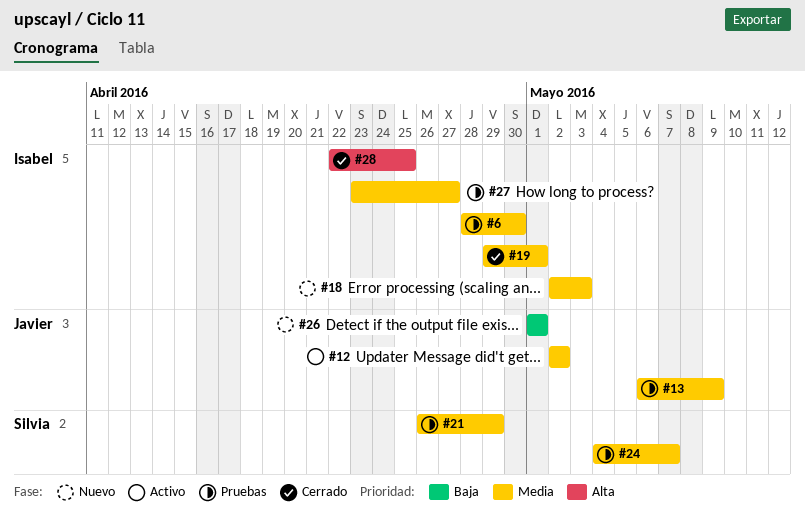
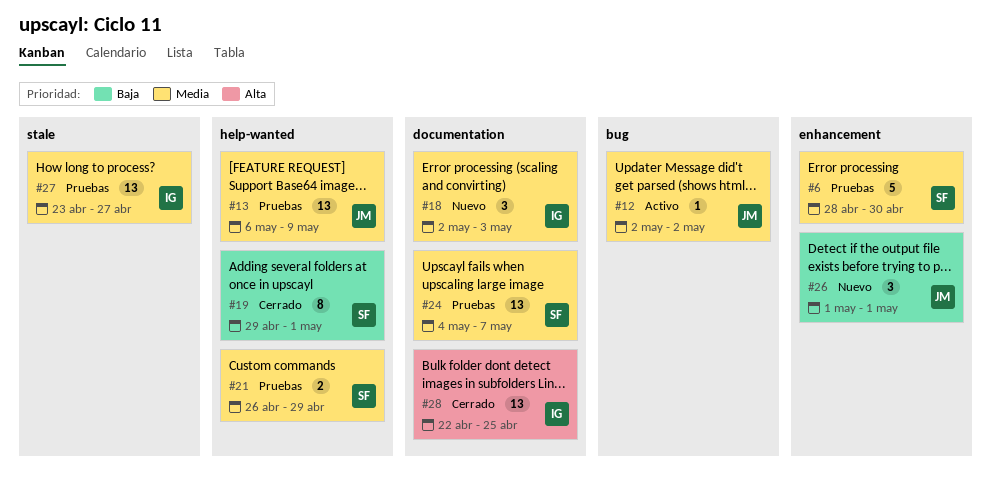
#6, owner: Isabel -> Silvia
#19, owner: Isabel -> Silvia
#19, priority: Media -> Baja

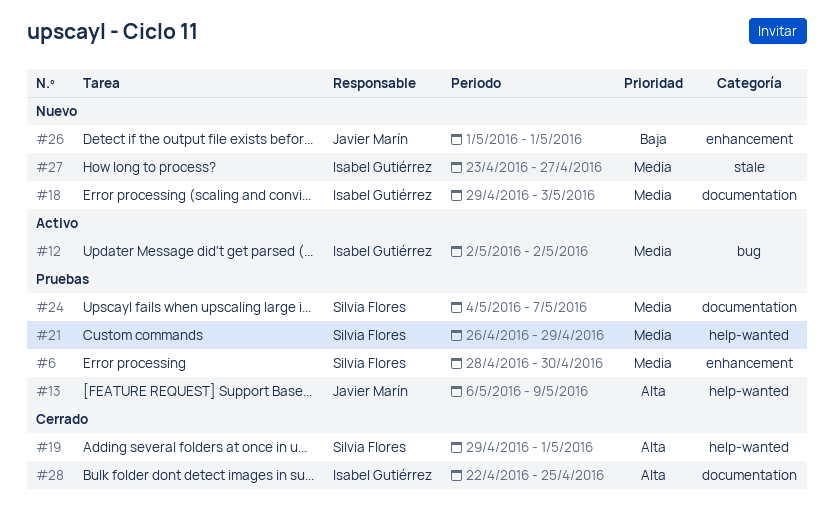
#12, owner: Javier Marín -> Isabel Gutiérrez
#13, priority: Media -> Alta
#18, start: May 2 -> Apr 29
#19, priority: Baja -> Alta
#27, status: Pruebas -> Nuevo

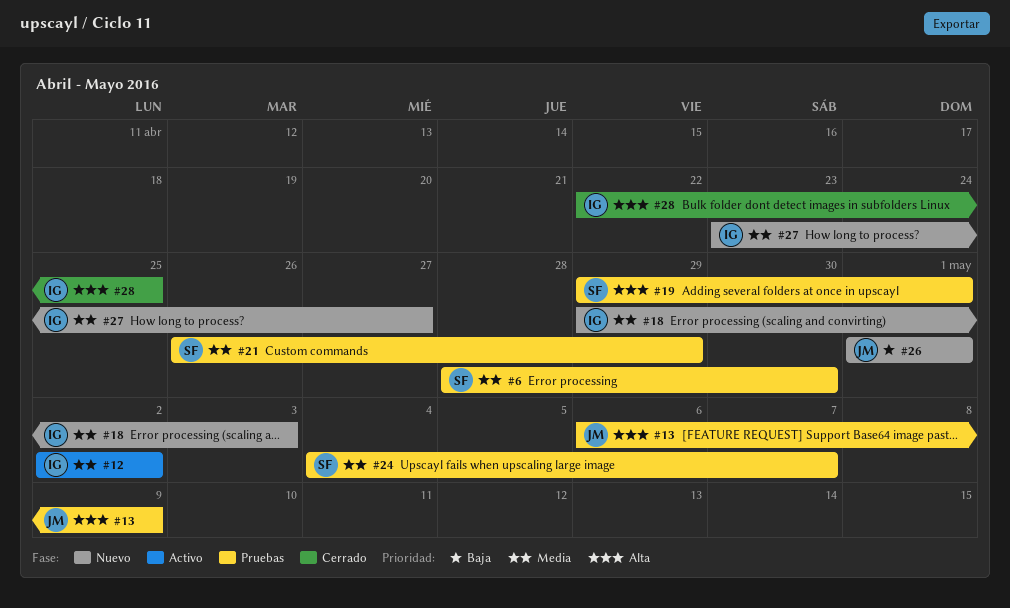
#19, status: Cerrado -> Pruebas

